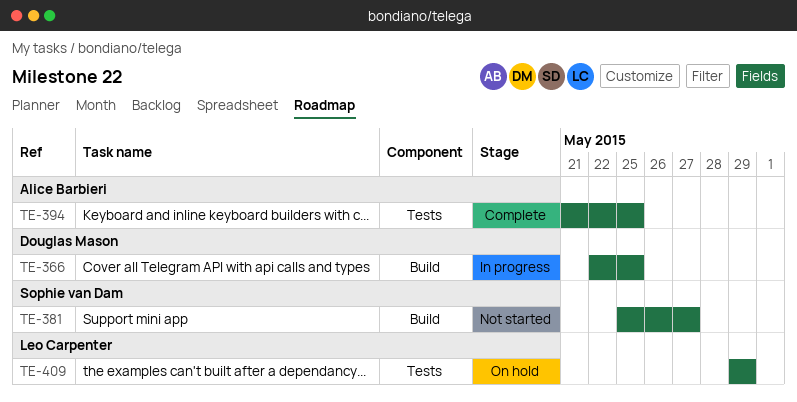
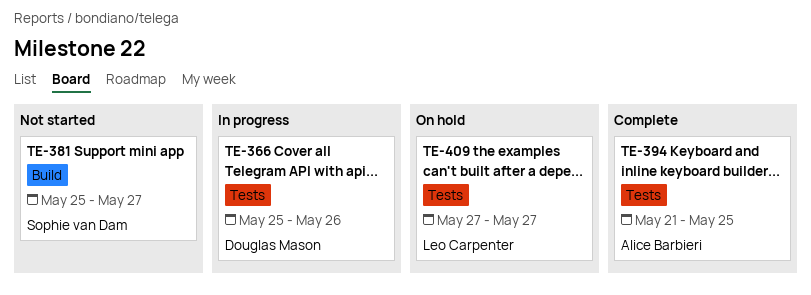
TE-366, label: Build -> Tests
TE-366, start: May 22 -> May 25
TE-366, due: May 25 -> May 26
TE-409, start: May 29 -> May 27
TE-409, due: May 29 -> May 27

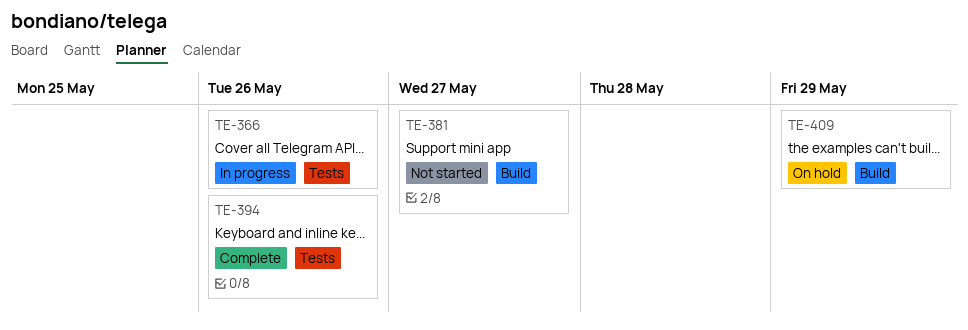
TE-394, due: May 25 -> May 26
TE-409, label: Tests -> Build
TE-409, due: May 27 -> May 29

